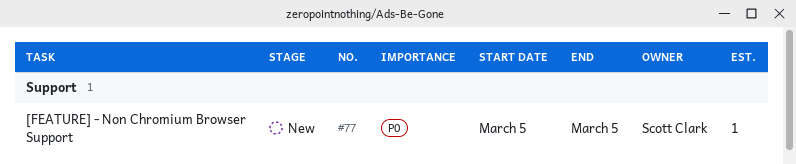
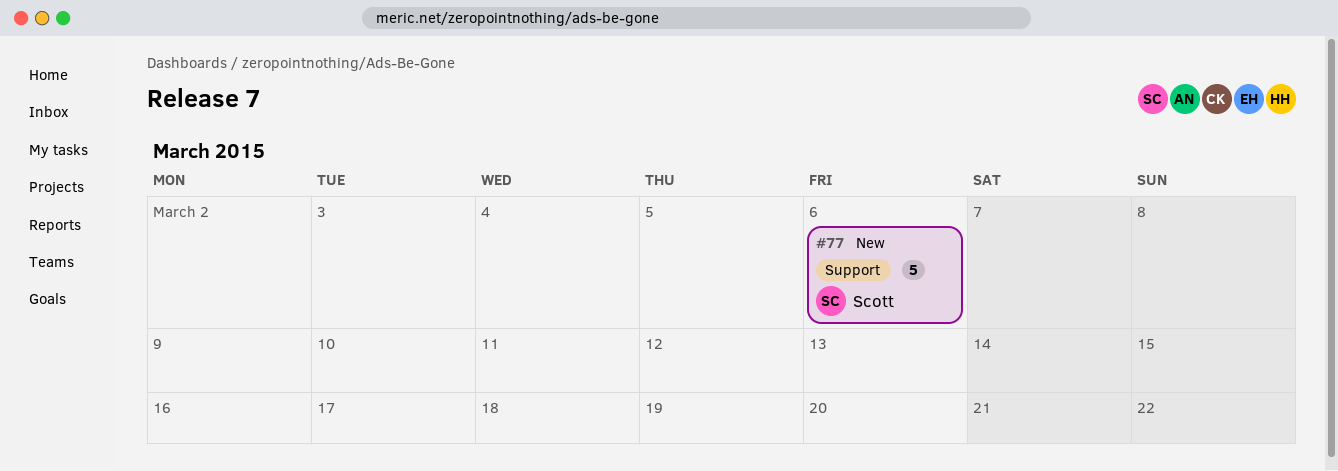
#77, estimate: 1 -> 5
#77, due: Mar 5 -> Mar 6

